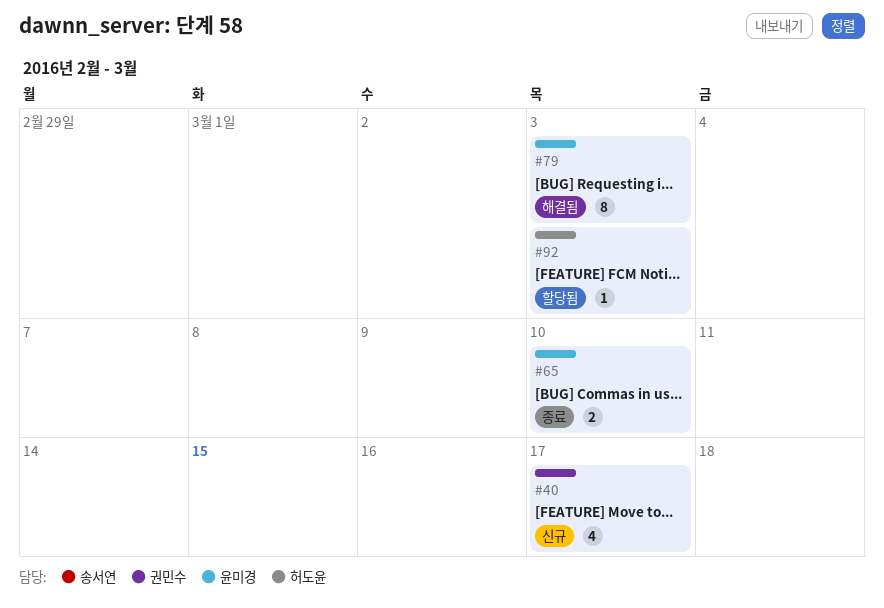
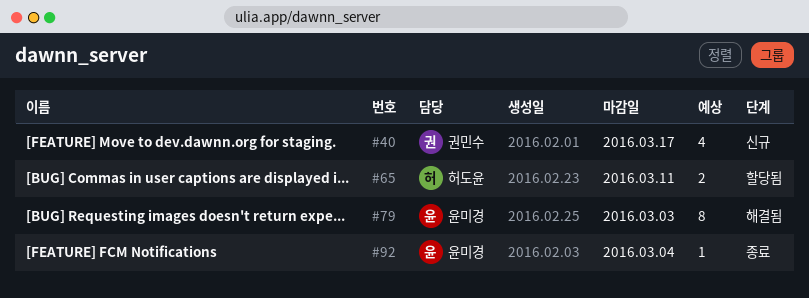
#65, status: 종료 -> 할당됨
#65, owner: 윤미경 -> 허도윤
#65, due: Mar 10 -> Mar 11
#92, status: 할당됨 -> 종료
#92, owner: 허도윤 -> 윤미경
#92, due: Mar 3 -> Mar 4

